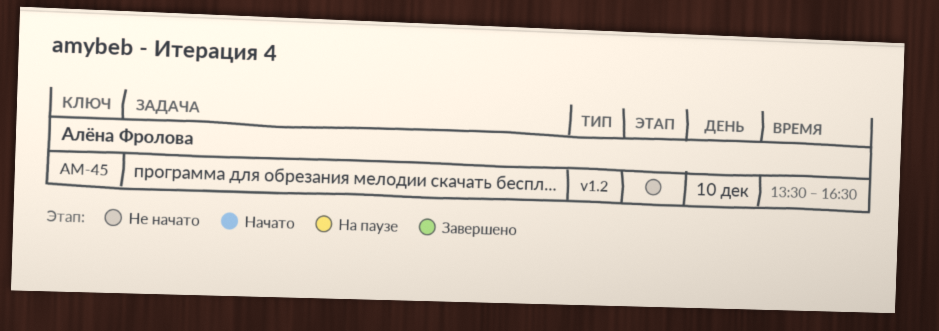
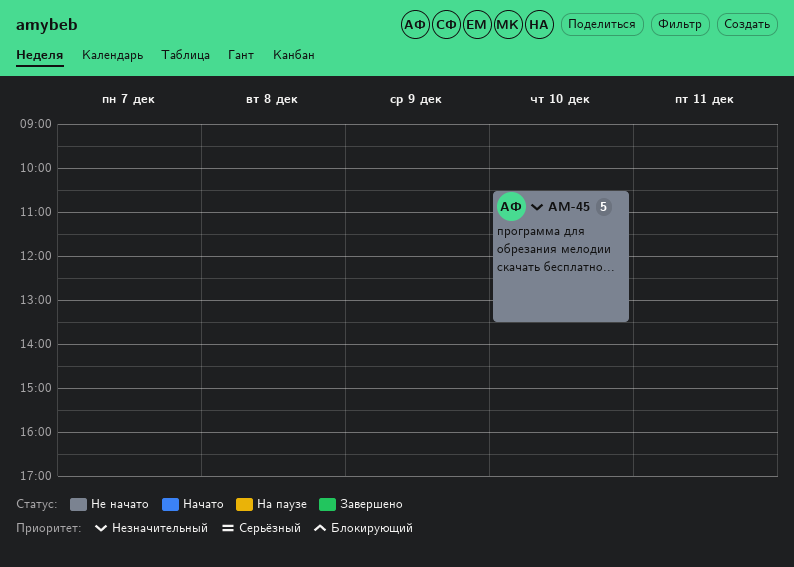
AM-45, begins: 13:30 -> 10:30
AM-45, ends: 16:30 -> 13:30

